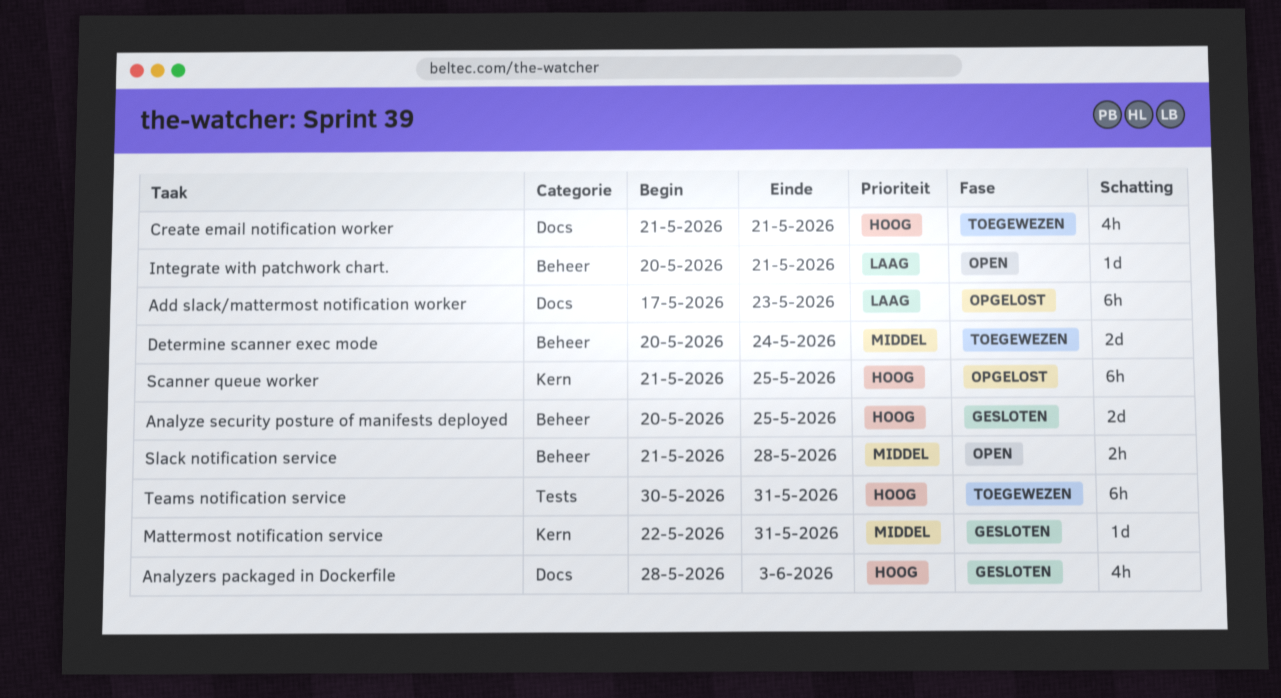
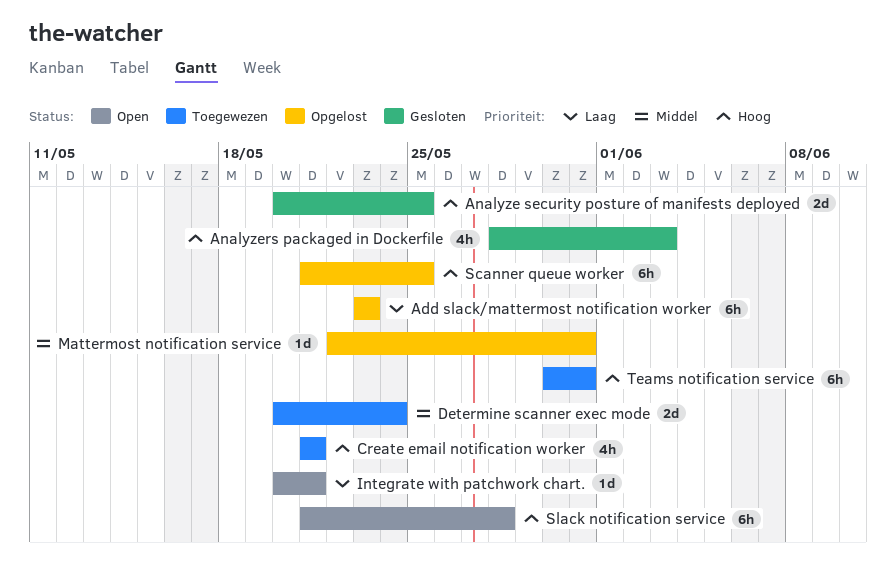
Add slack/mattermost notification worker, start: May 17 -> May 23
Mattermost notification service, status: Gesloten -> Opgelost
Slack notification service, priority: Middel -> Hoog
Slack notification service, estimate: 2h -> 6h

